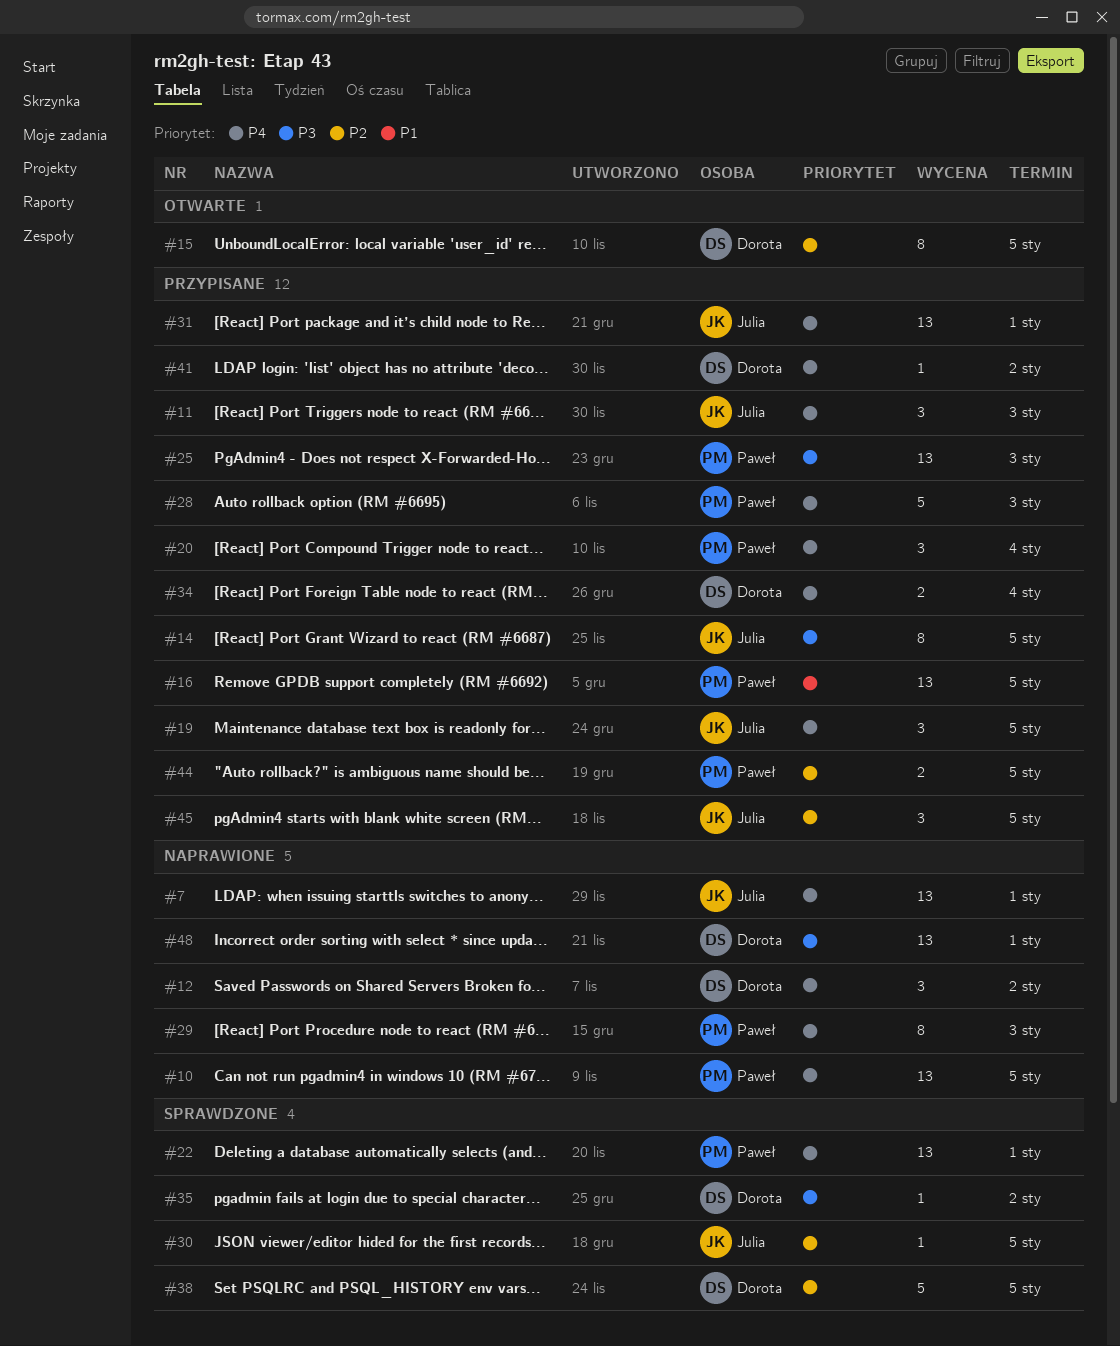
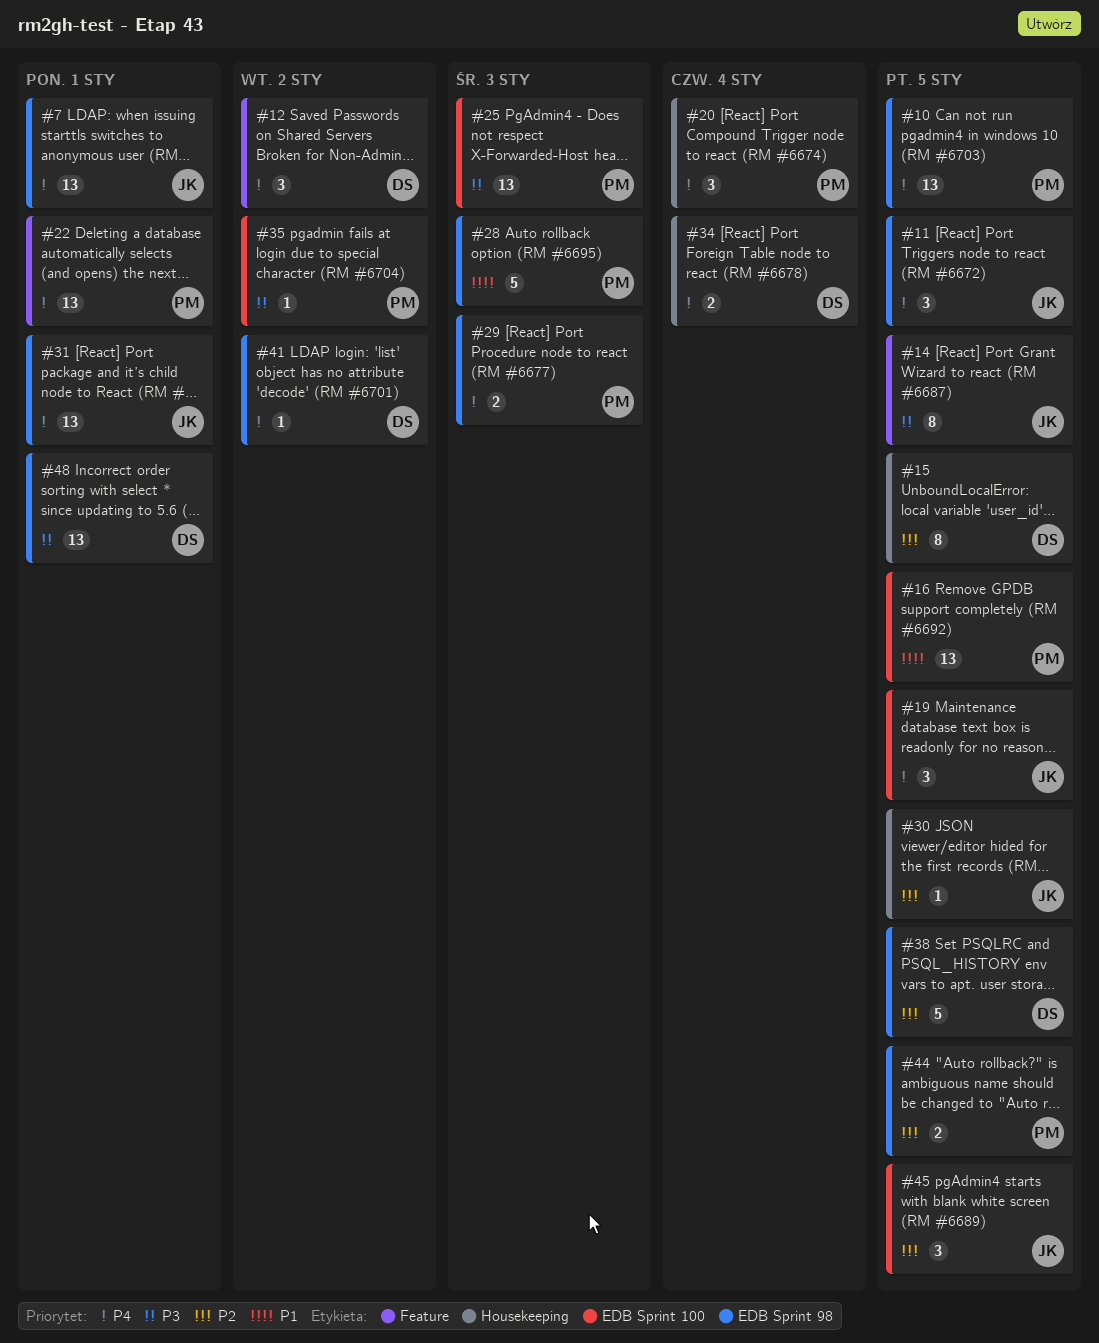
#11, due: Jan 3 -> Jan 5
#28, priority: P4 -> P1
#29, estimate: 8 -> 2
#35, owner: Dorota -> Paweł

